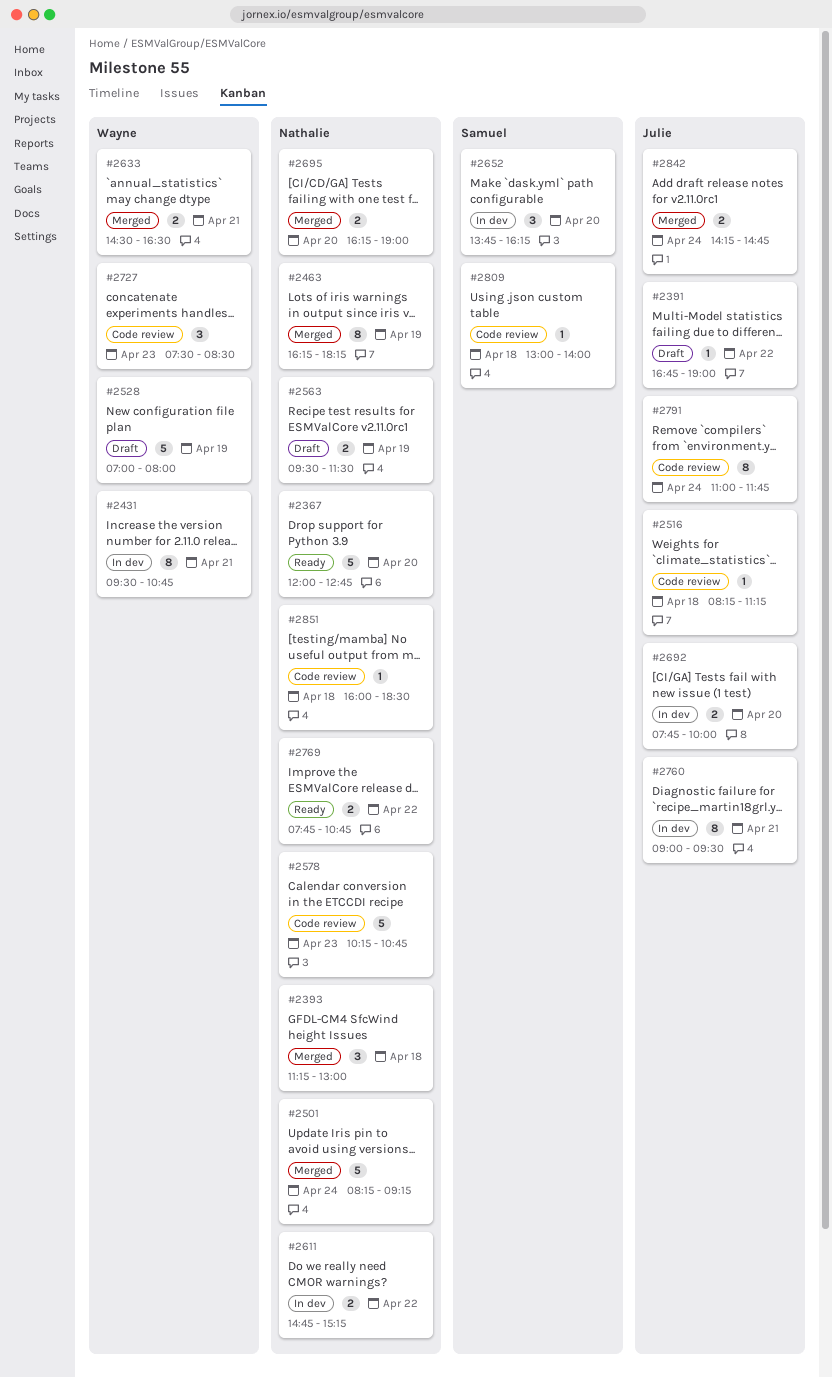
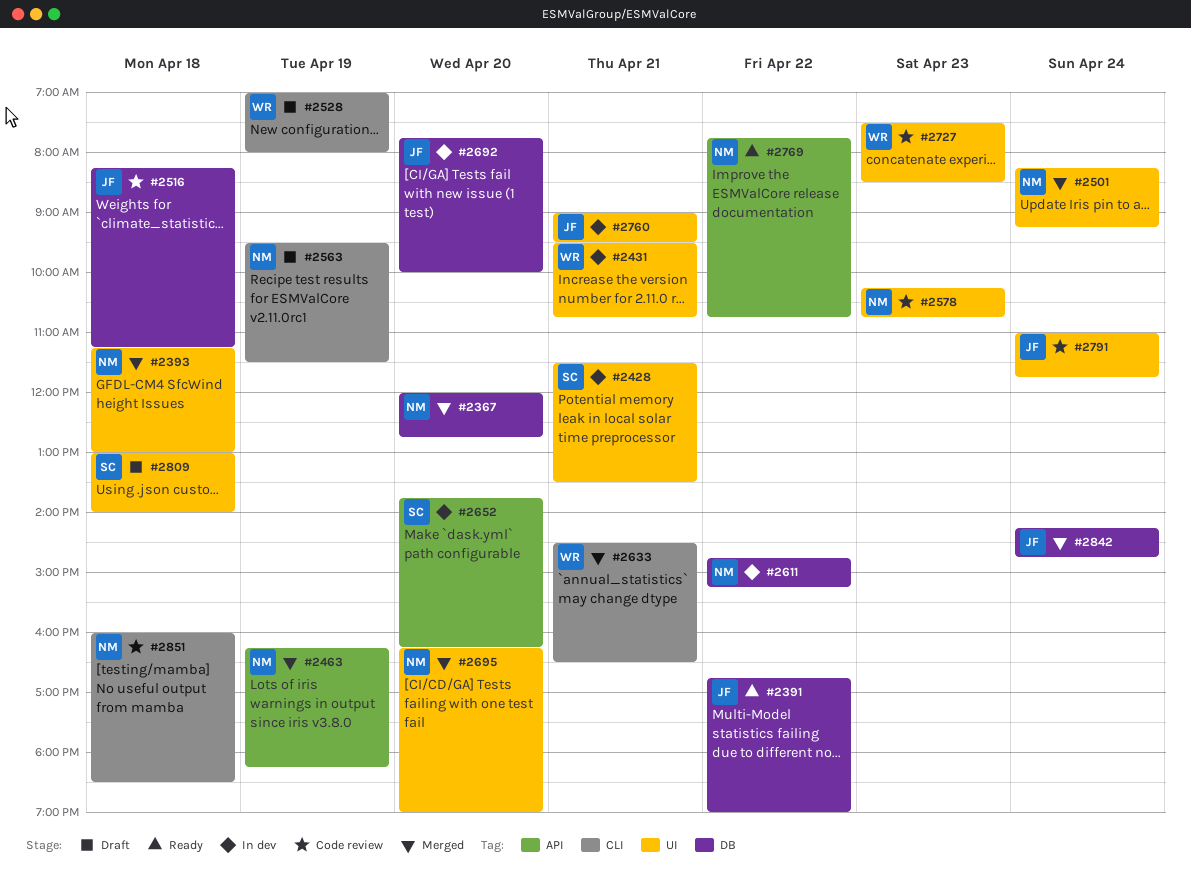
#2367, status: Ready -> Merged
#2391, status: Draft -> Ready
#2428: none -> present
#2809, status: Code review -> Draft

